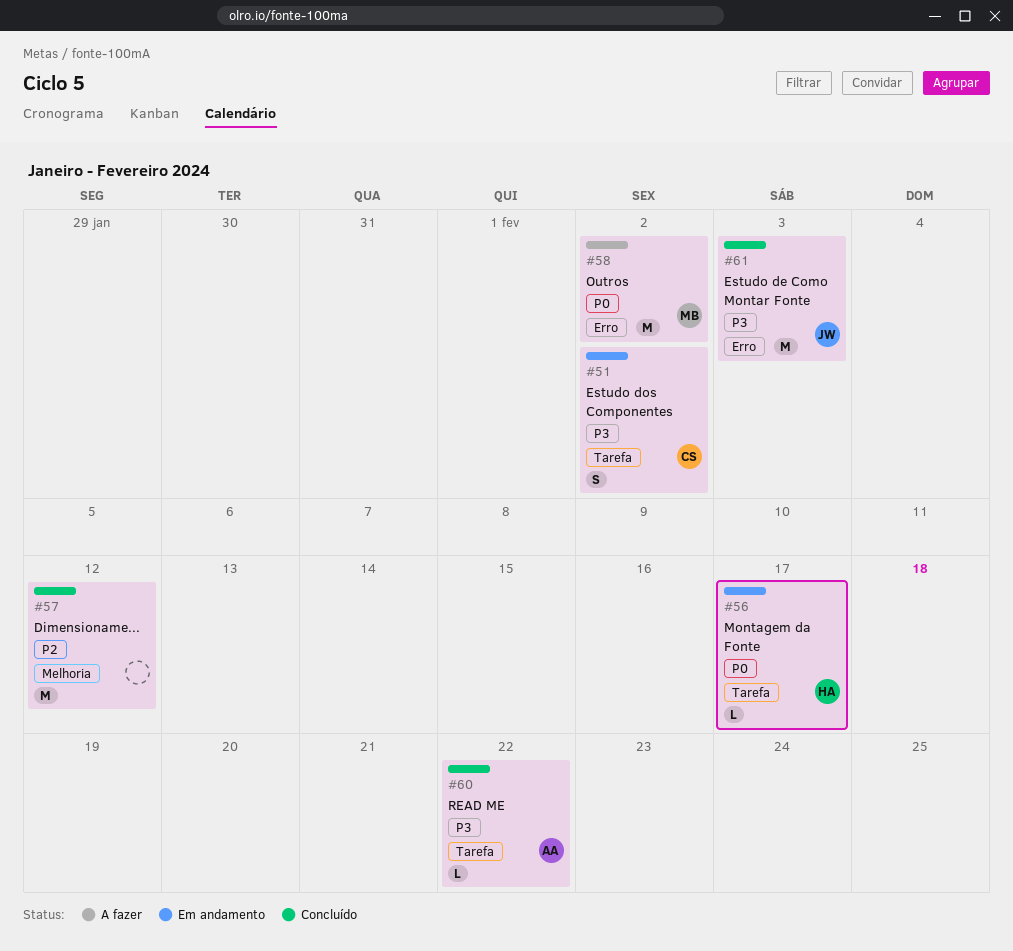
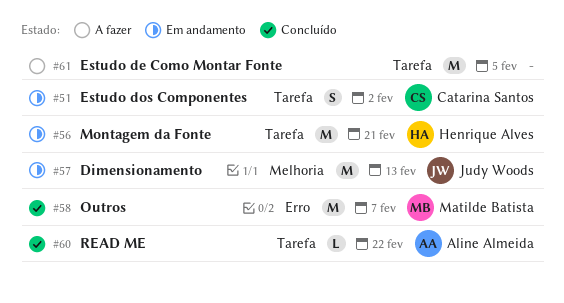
#56, estimate: L -> M
#56, due: Feb 17 -> Feb 21
#57, status: Concluído -> Em andamento
#57, owner: none -> Judy Woods
#57, due: Feb 12 -> Feb 13
#58, status: A fazer -> Concluído
#58, due: Feb 2 -> Feb 7
#61, status: Concluído -> A fazer
#61, owner: Judy Woods -> none
#61, label: Erro -> Tarefa
#61, due: Feb 3 -> Feb 5

